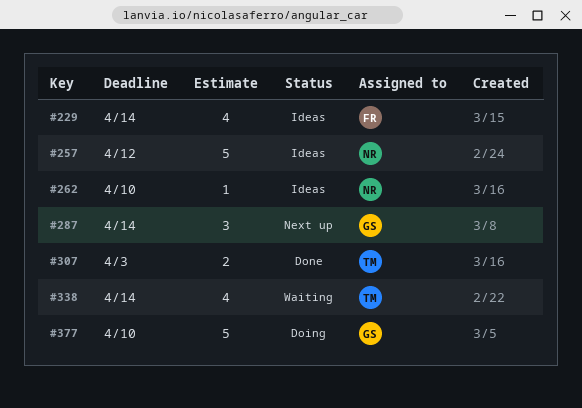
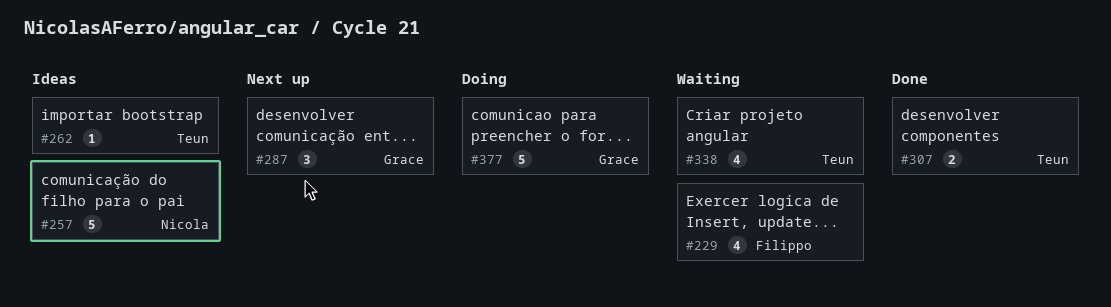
#229, status: Ideas -> Waiting
#262, owner: Nicola -> Teun

